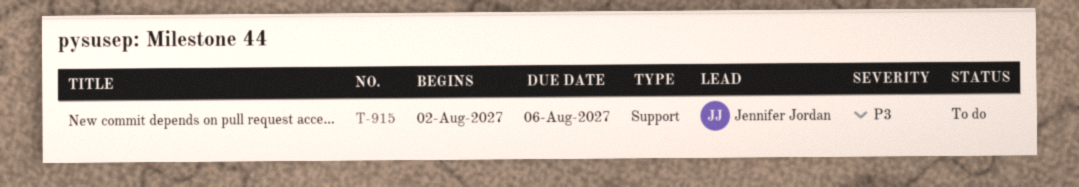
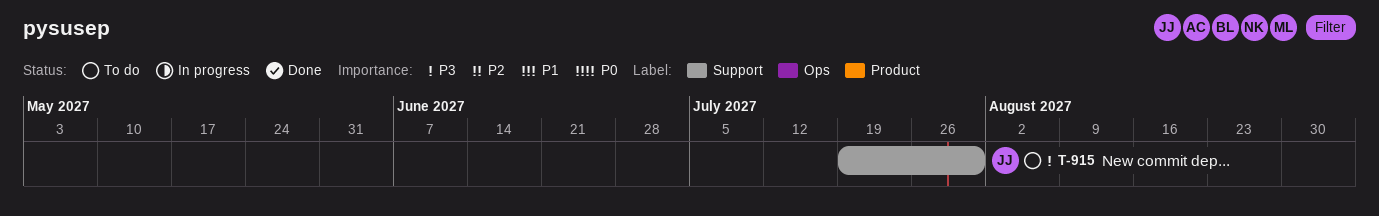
T-915, start: Aug 2 -> Jul 19
T-915, due: Aug 6 -> Jul 30

